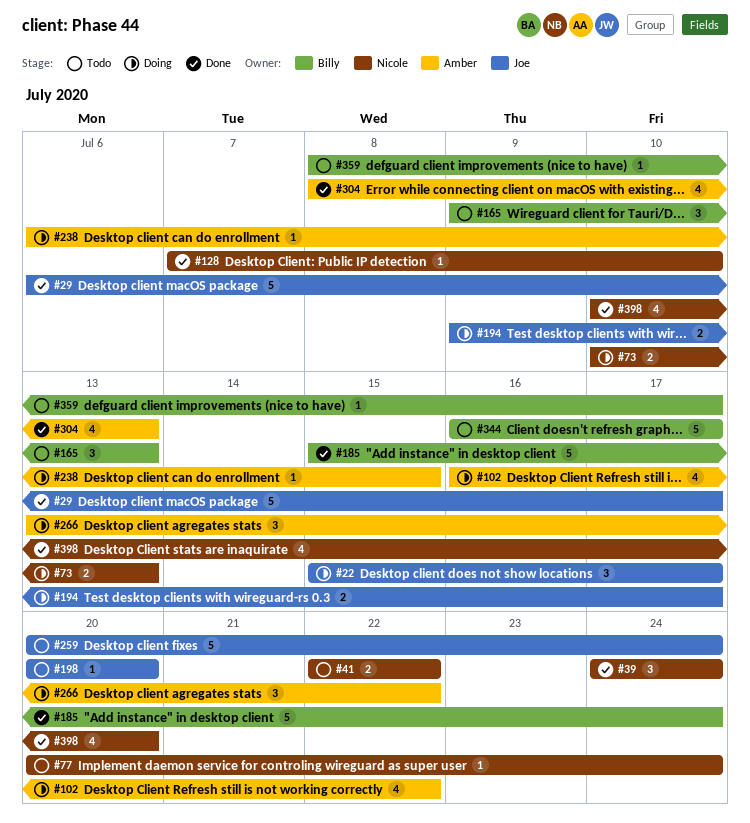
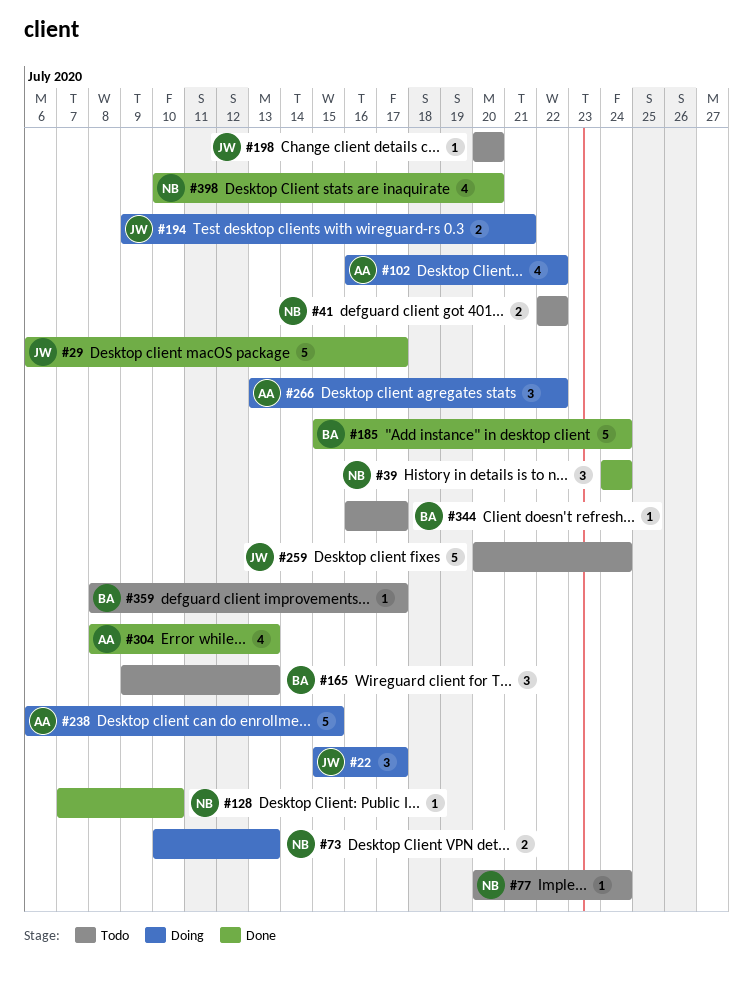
#194, due: Jul 17 -> Jul 21
#238, estimate: 1 -> 5
#344, estimate: 5 -> 1

